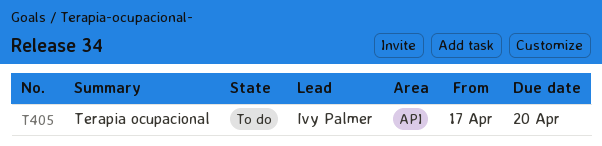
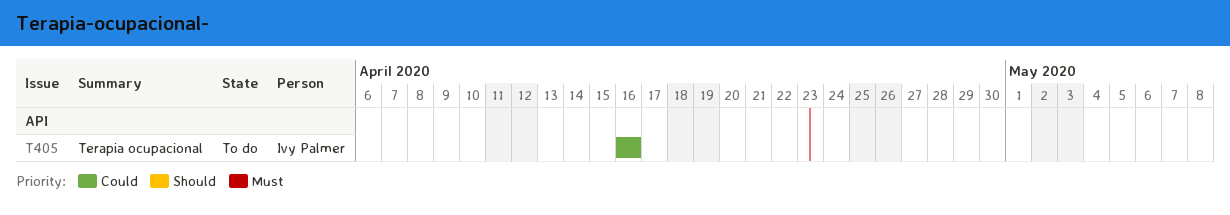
T405, start: Apr 17 -> Apr 16
T405, due: Apr 20 -> Apr 16

